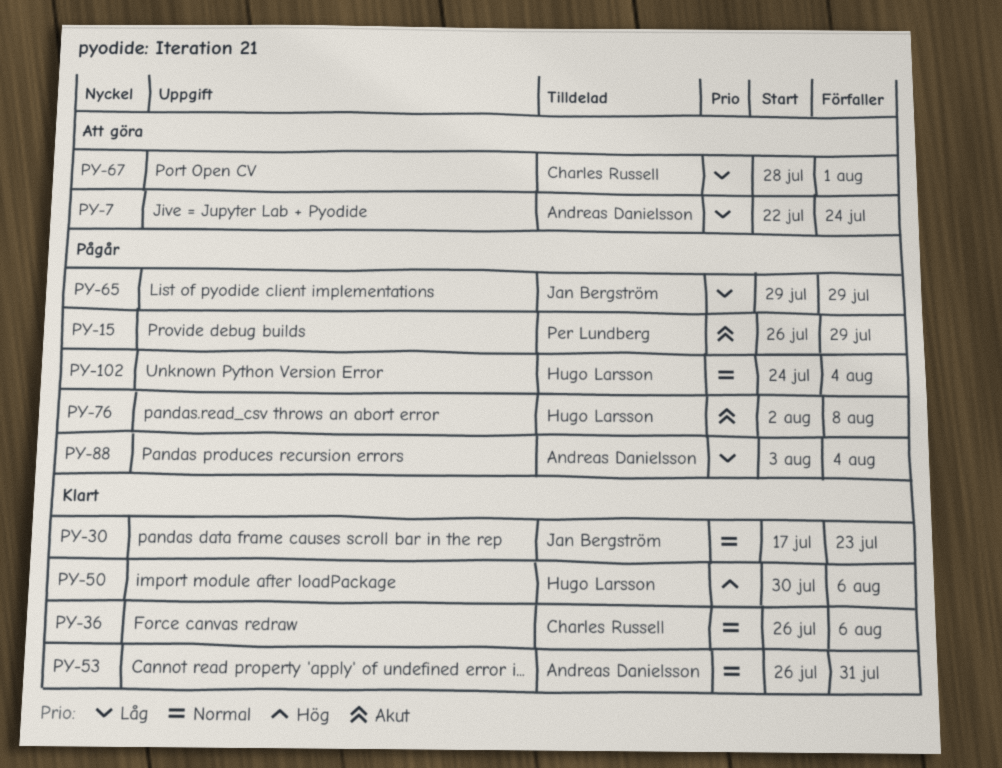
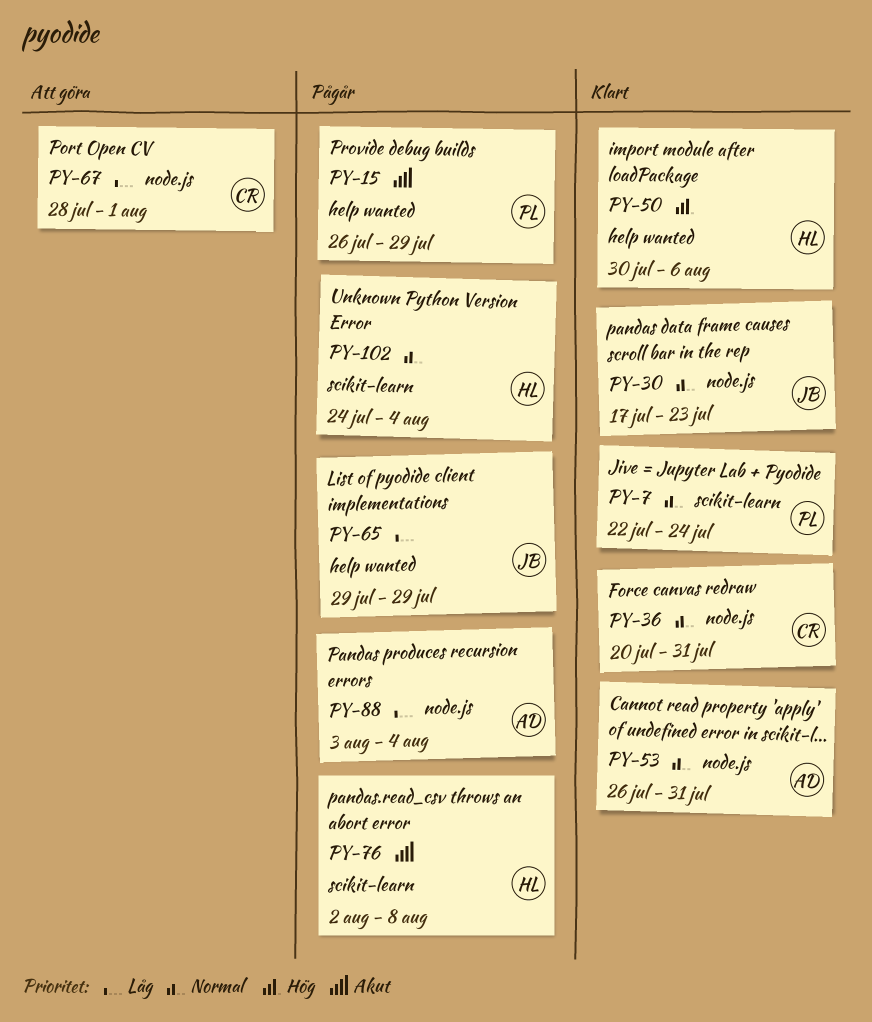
PY-7, status: Att göra -> Klart
PY-7, owner: Andreas Danielsson -> Per Lundberg
PY-7, priority: Låg -> Normal
PY-36, start: Jul 26 -> Jul 20
PY-36, due: Aug 6 -> Jul 31

